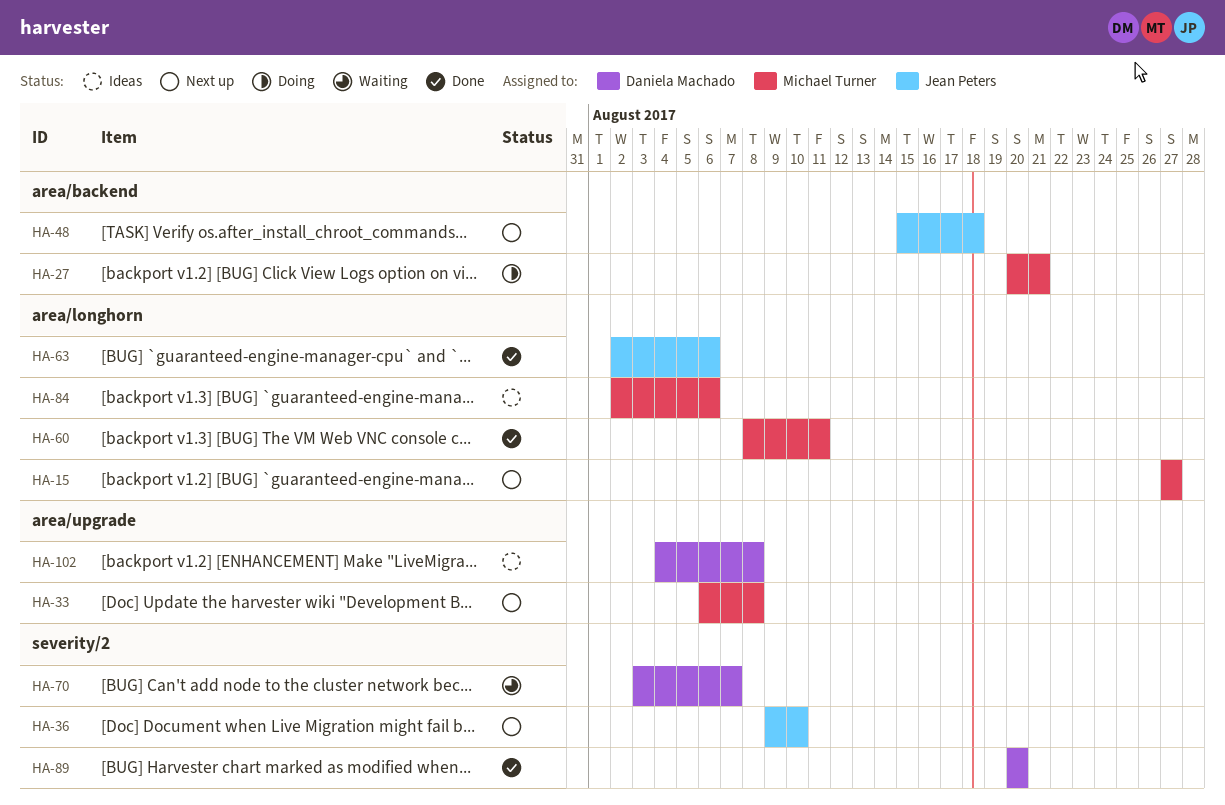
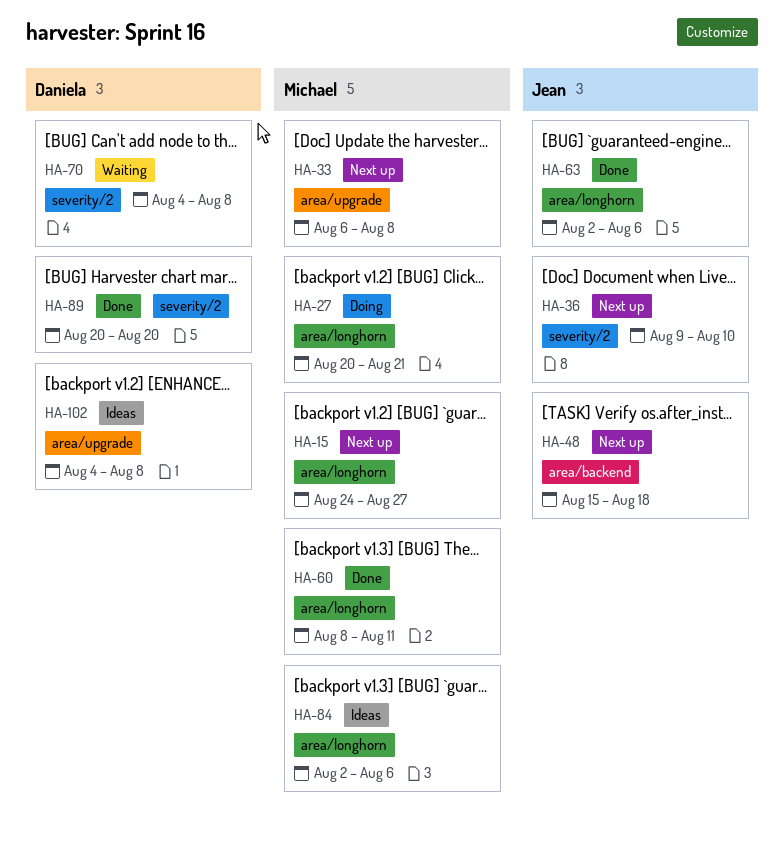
HA-15, start: Aug 27 -> Aug 24
HA-27, label: area/backend -> area/longhorn
HA-70, start: Aug 3 -> Aug 4
HA-70, due: Aug 7 -> Aug 8

